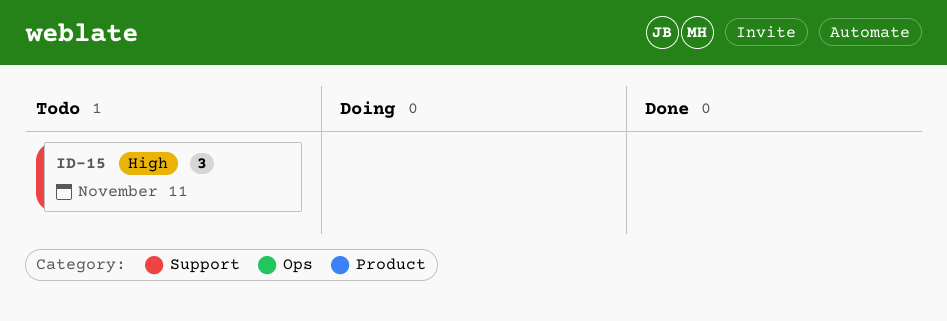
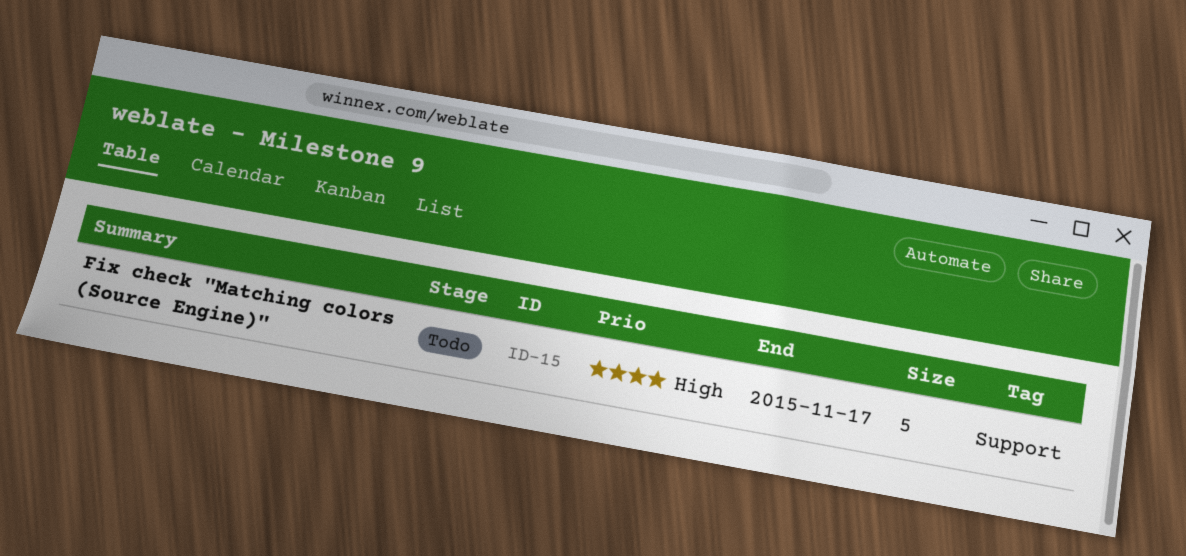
ID-15, estimate: 3 -> 5
ID-15, due: Nov 11 -> Nov 17

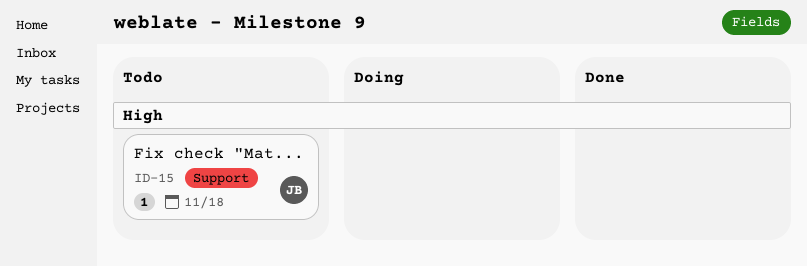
ID-15, estimate: 5 -> 1
ID-15, due: Nov 17 -> Nov 18

